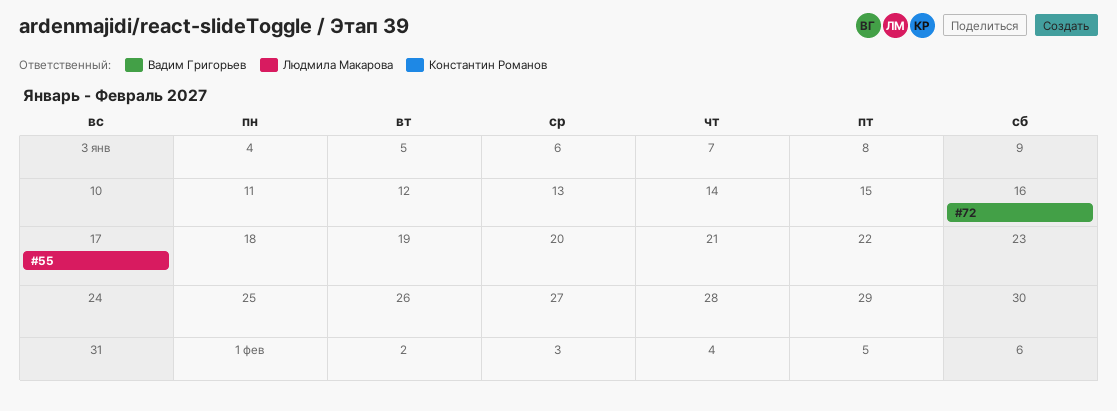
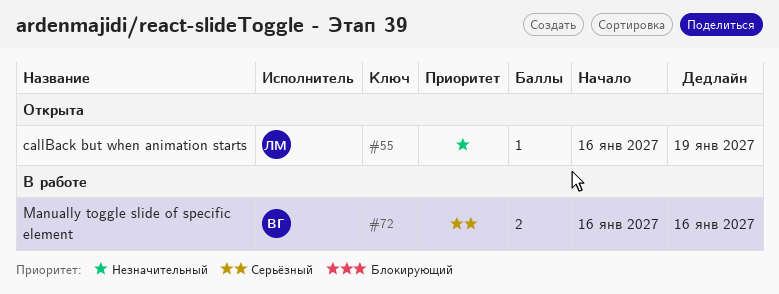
#55, start: Jan 17 -> Jan 16
#55, due: Jan 17 -> Jan 19

